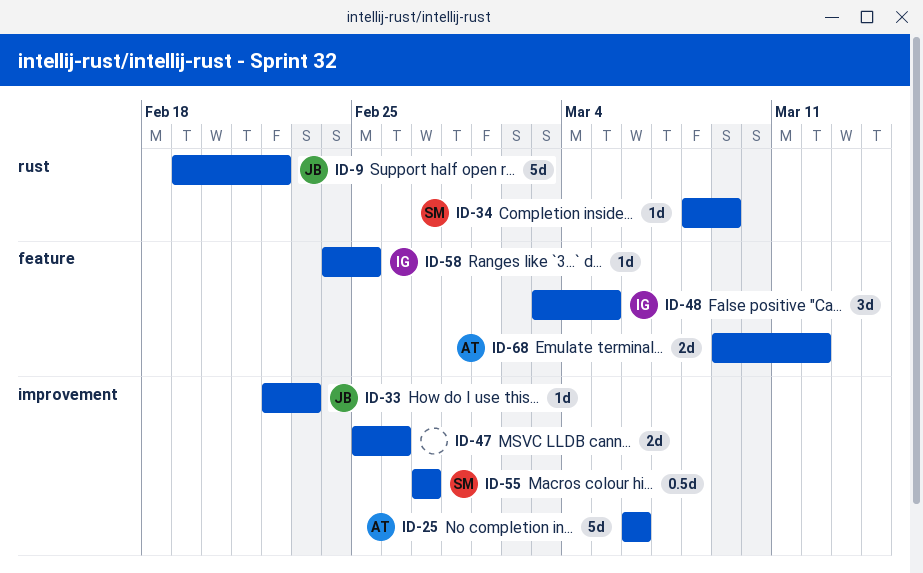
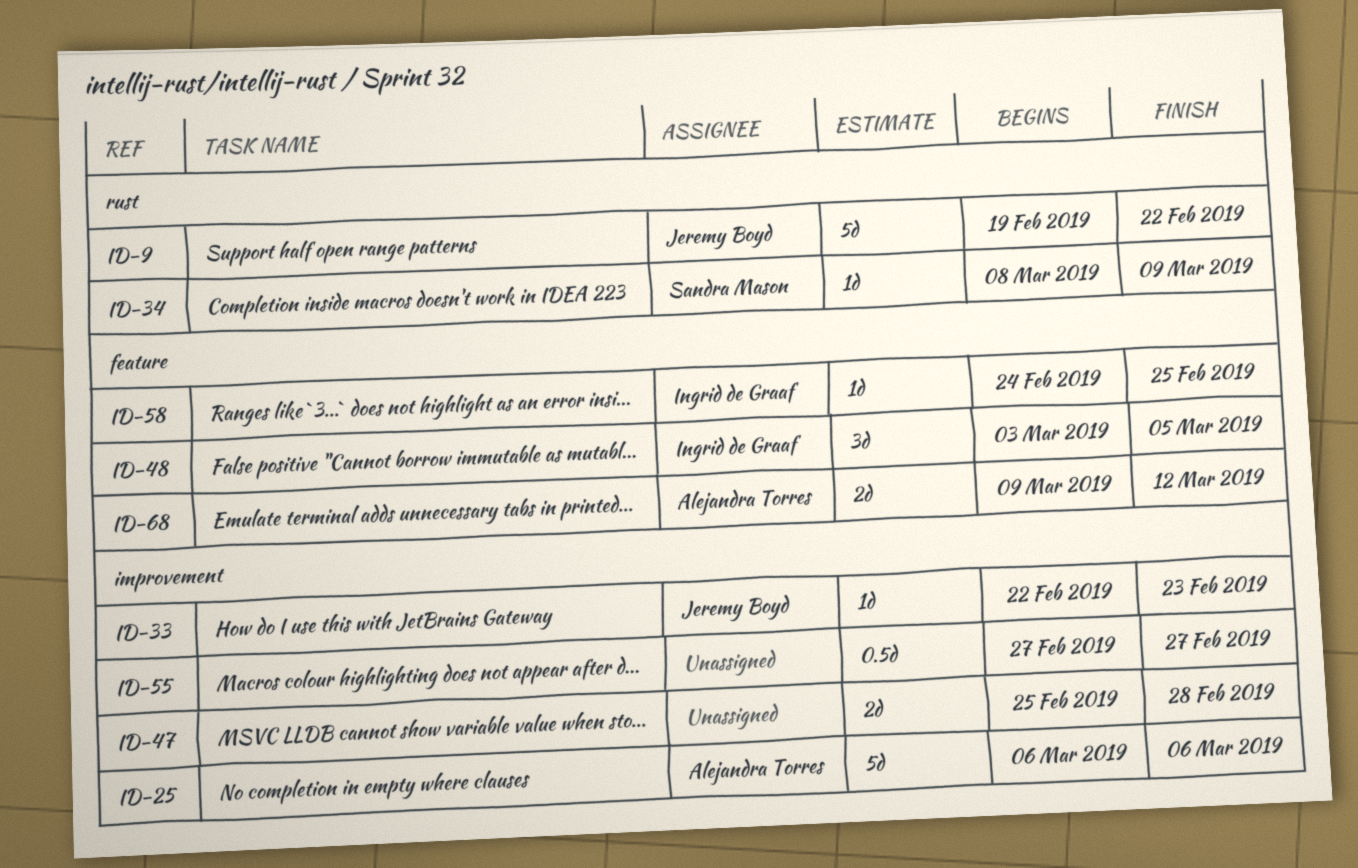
ID-47, due: Feb 26 -> Feb 28
ID-55, owner: Sandra Mason -> none

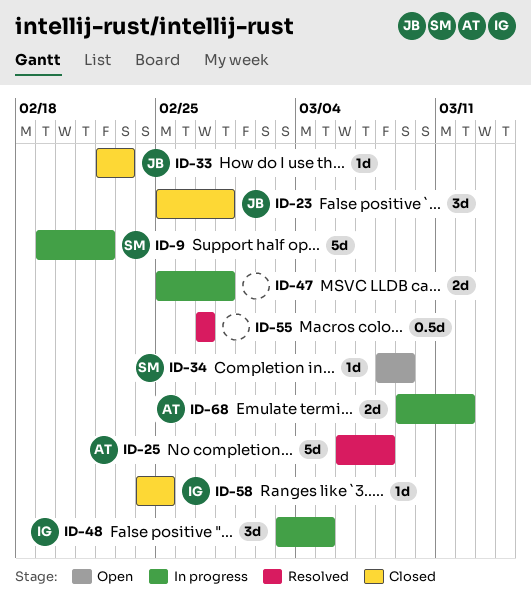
ID-9, owner: Jeremy Boyd -> Sandra Mason
ID-23: none -> present
ID-25, due: Mar 6 -> Mar 8

